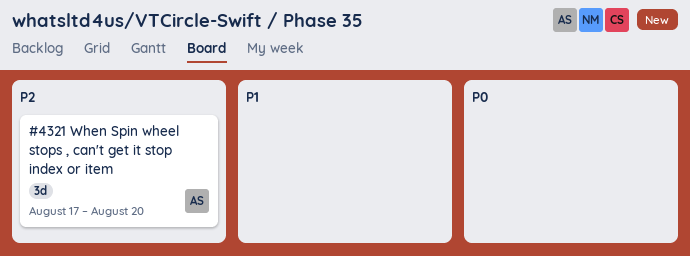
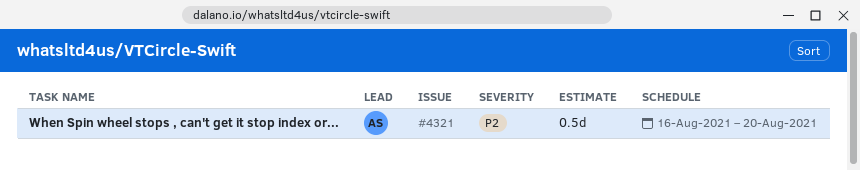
#4321, estimate: 3d -> 0.5d
#4321, start: Aug 17 -> Aug 16

